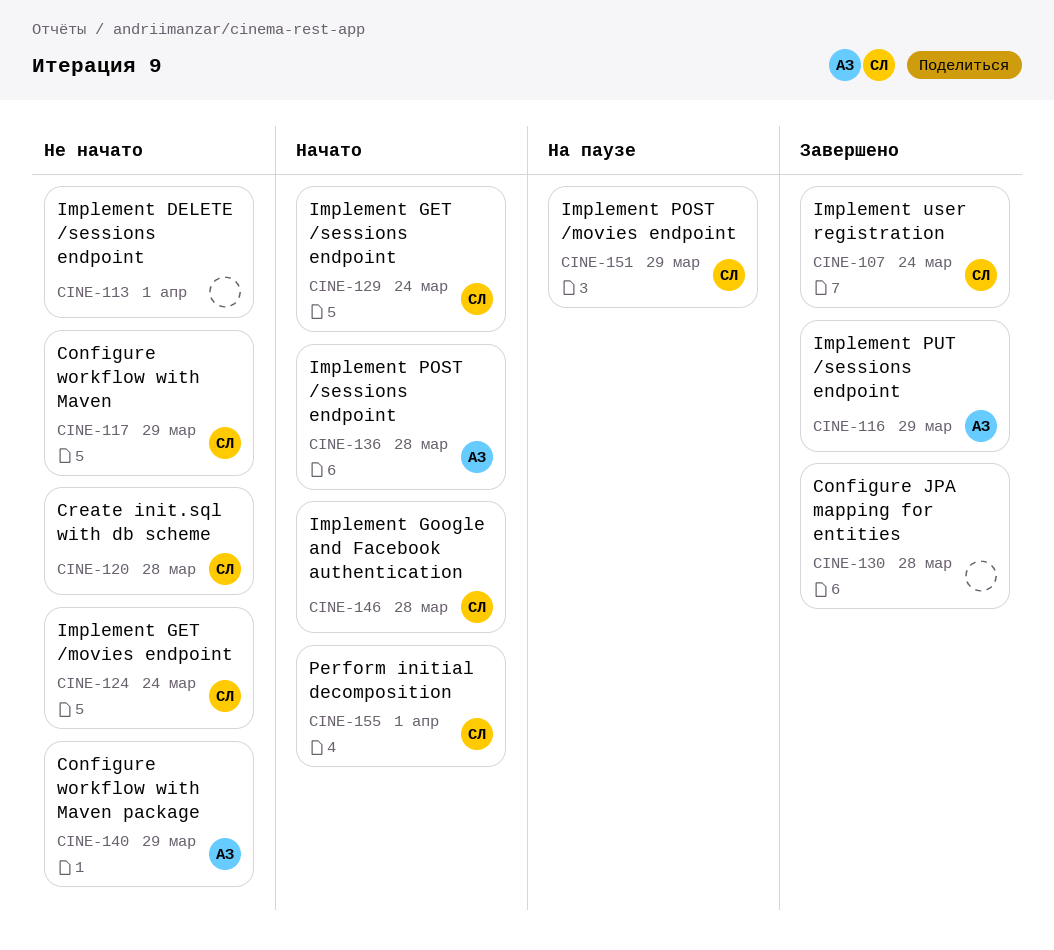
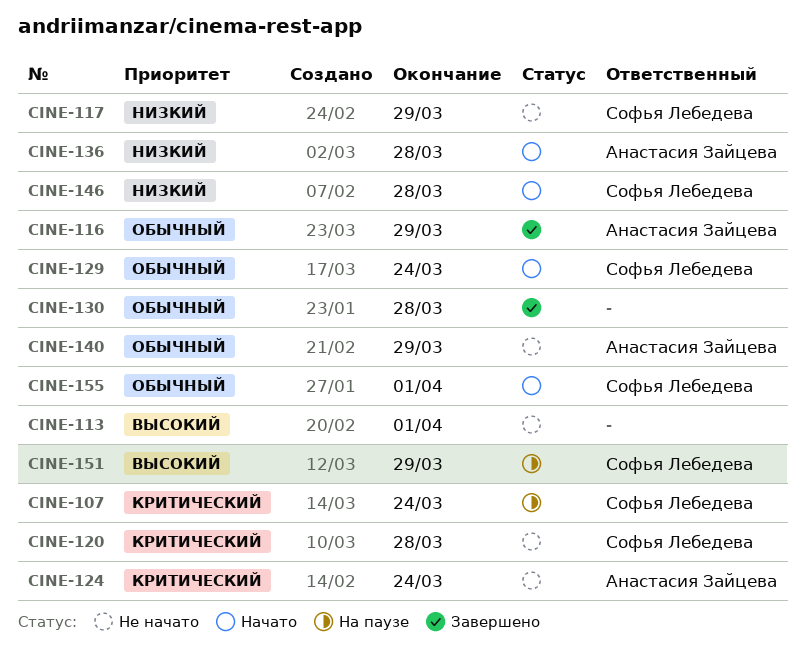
CINE-107, status: Завершено -> На паузе
CINE-124, owner: Софья Лебедева -> Анастасия Зайцева

